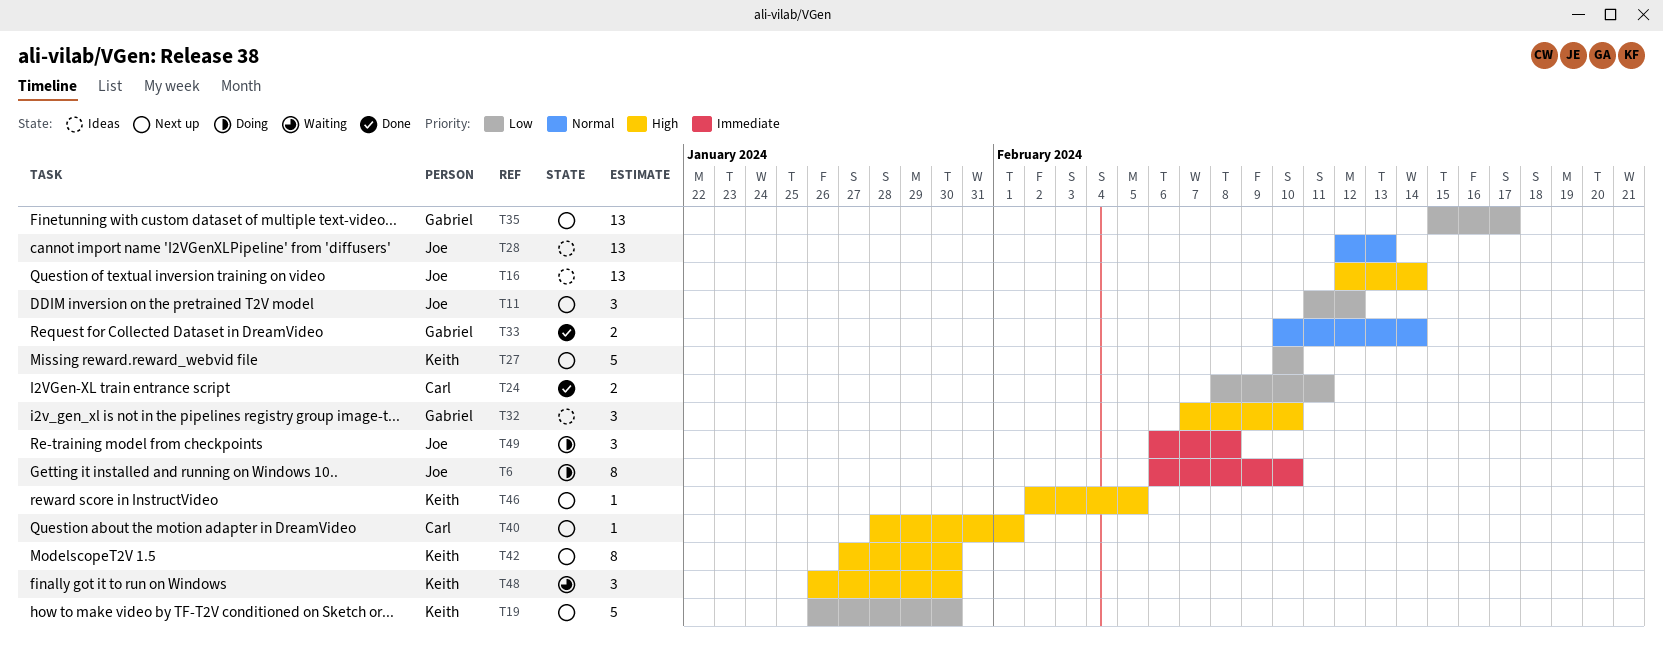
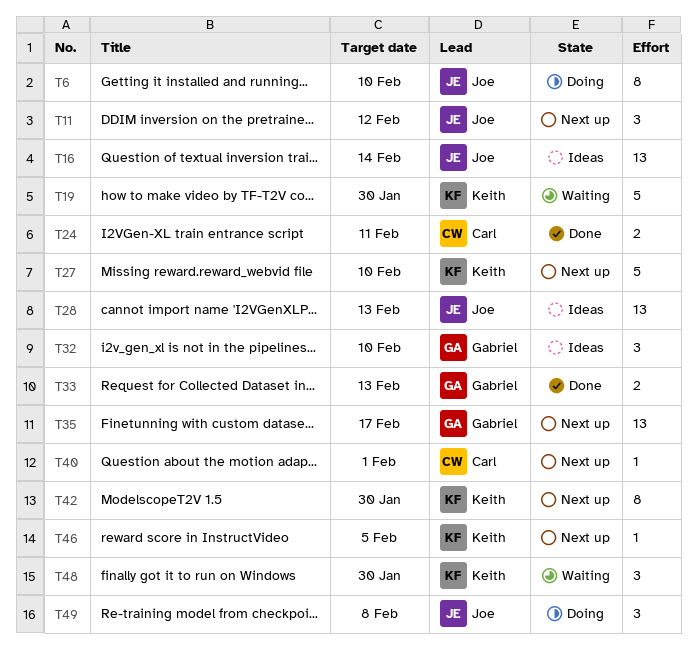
T19, status: Next up -> Waiting
T33, due: Feb 14 -> Feb 13

